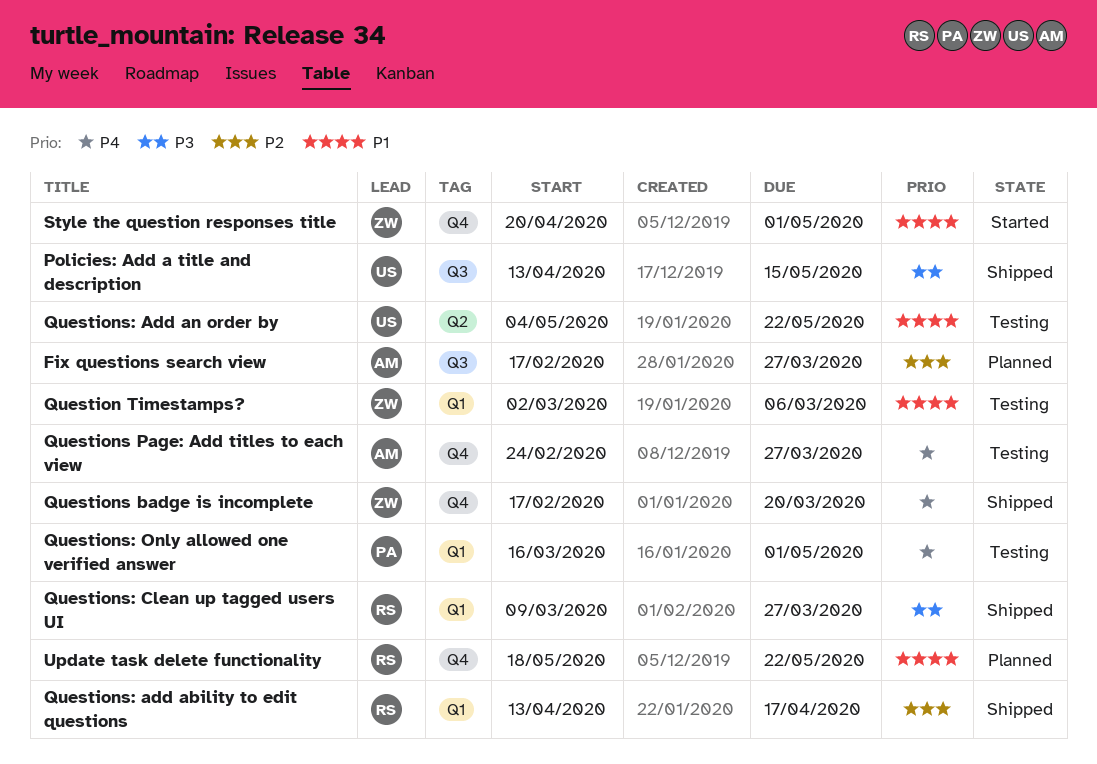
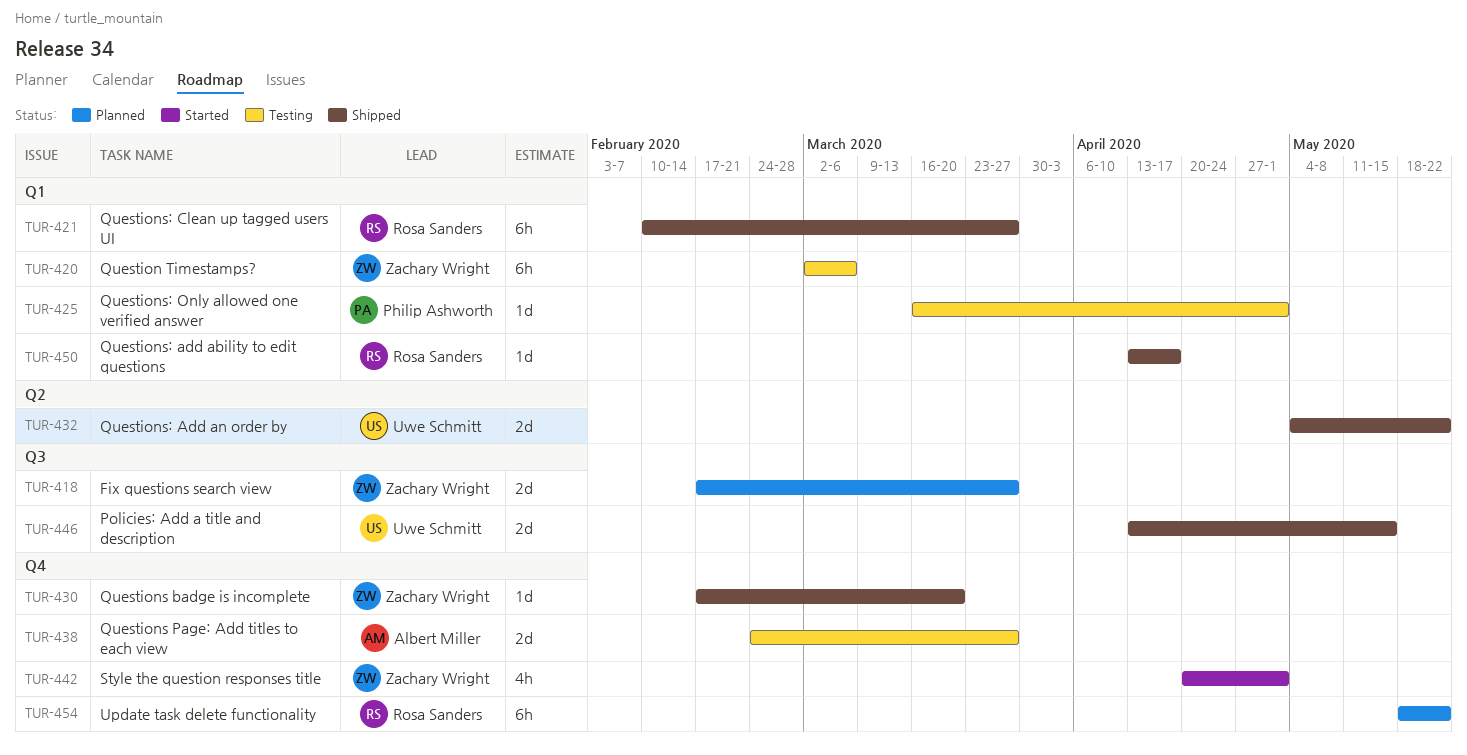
Fix questions search view, owner: Albert Miller -> Zachary Wright
Questions: Add an order by, status: Testing -> Shipped
Questions: Clean up tagged users UI, start: Mar 9 -> Feb 10

